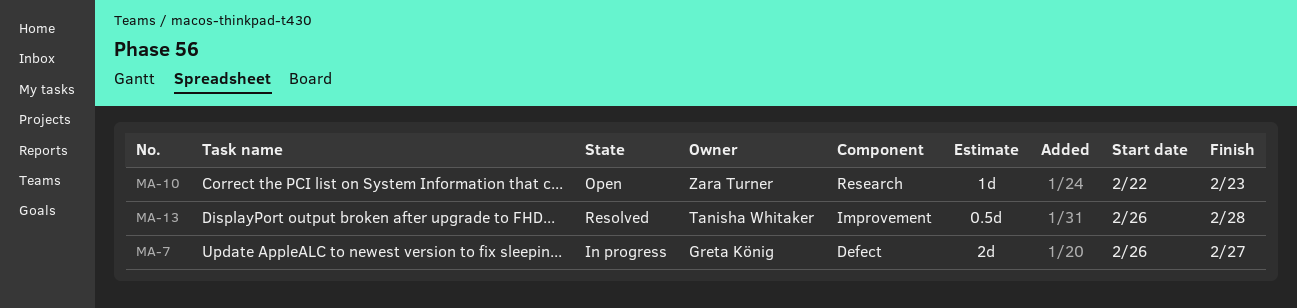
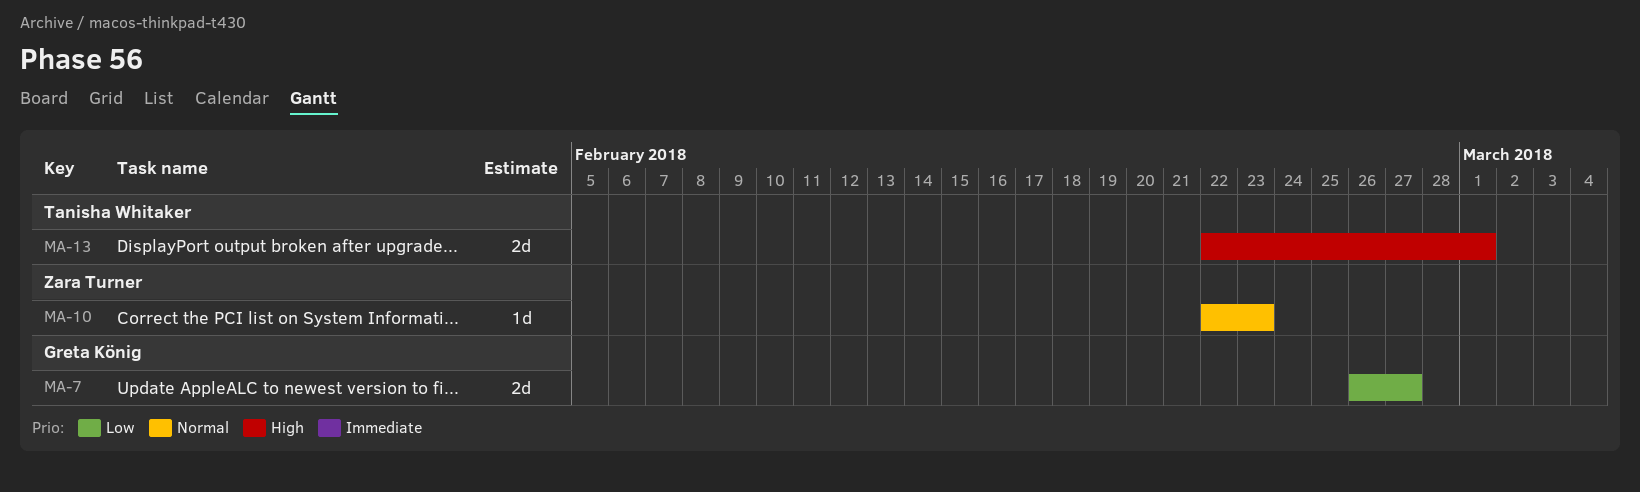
MA-13, estimate: 0.5d -> 2d
MA-13, start: Feb 26 -> Feb 22
MA-13, due: Feb 28 -> Mar 1

